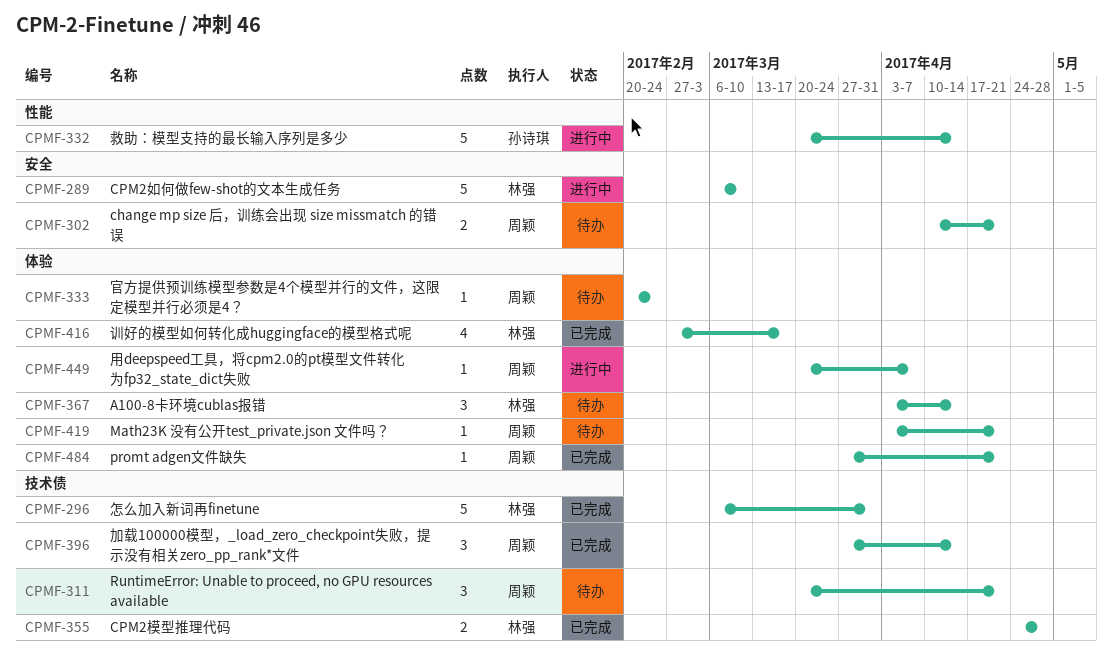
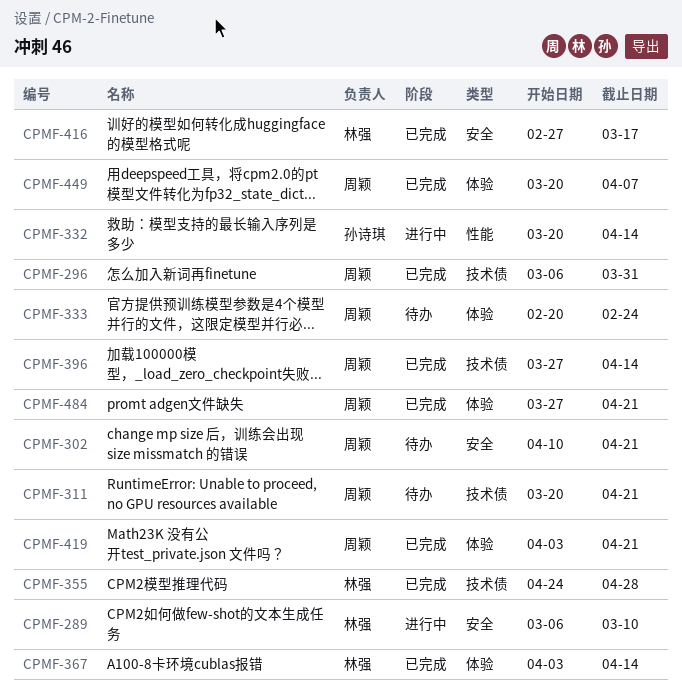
CPMF-296, owner: 林强 -> 周颖
CPMF-367, status: 待办 -> 已完成
CPMF-416, label: 体验 -> 安全
CPMF-419, status: 待办 -> 已完成
CPMF-449, status: 进行中 -> 已完成

